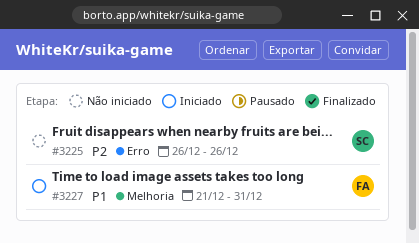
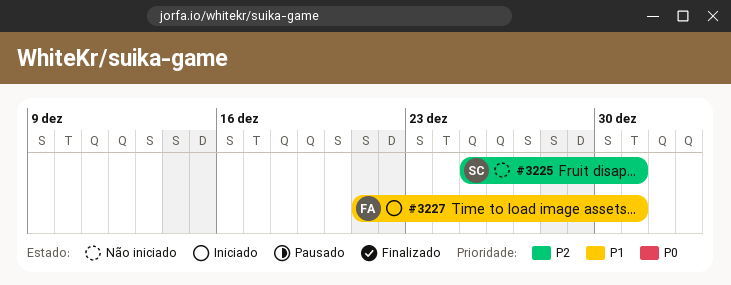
#3225, start: Dec 26 -> Dec 25
#3225, due: Dec 26 -> Dec 31

